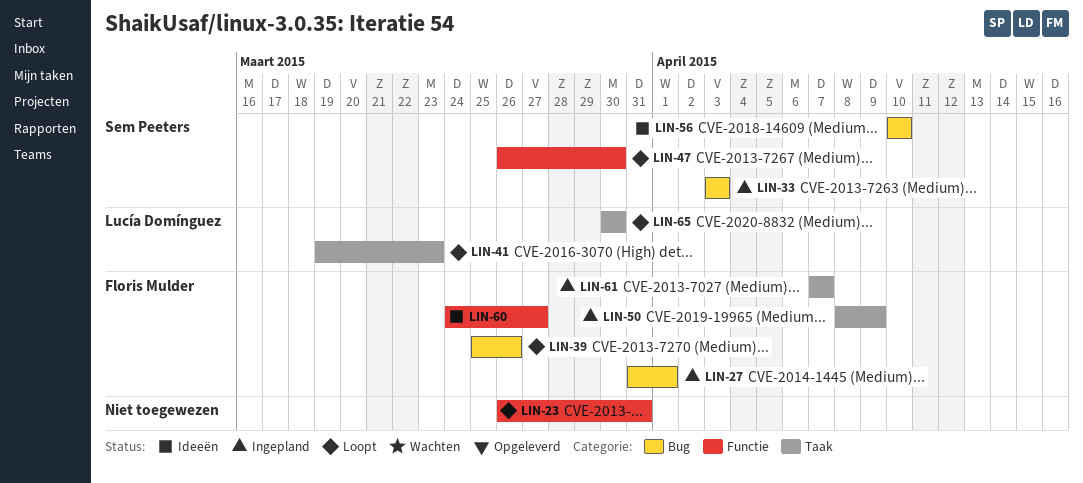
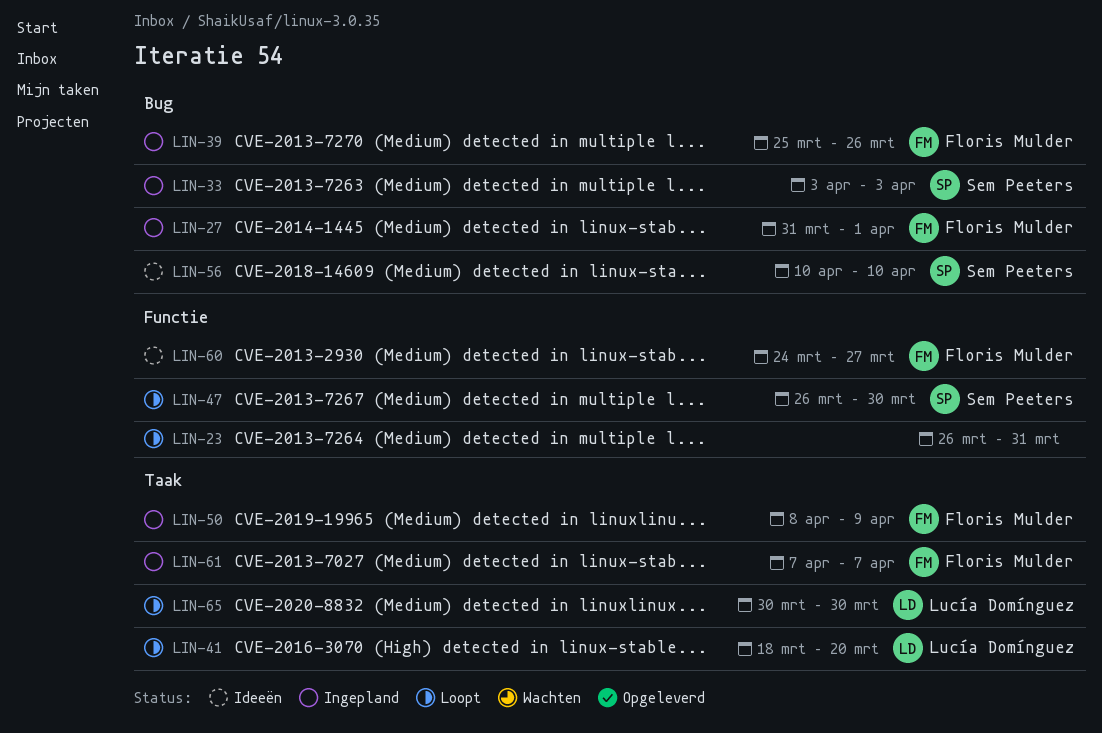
LIN-39, status: Loopt -> Ingepland
LIN-41, start: Mar 19 -> Mar 18
LIN-41, due: Mar 23 -> Mar 20

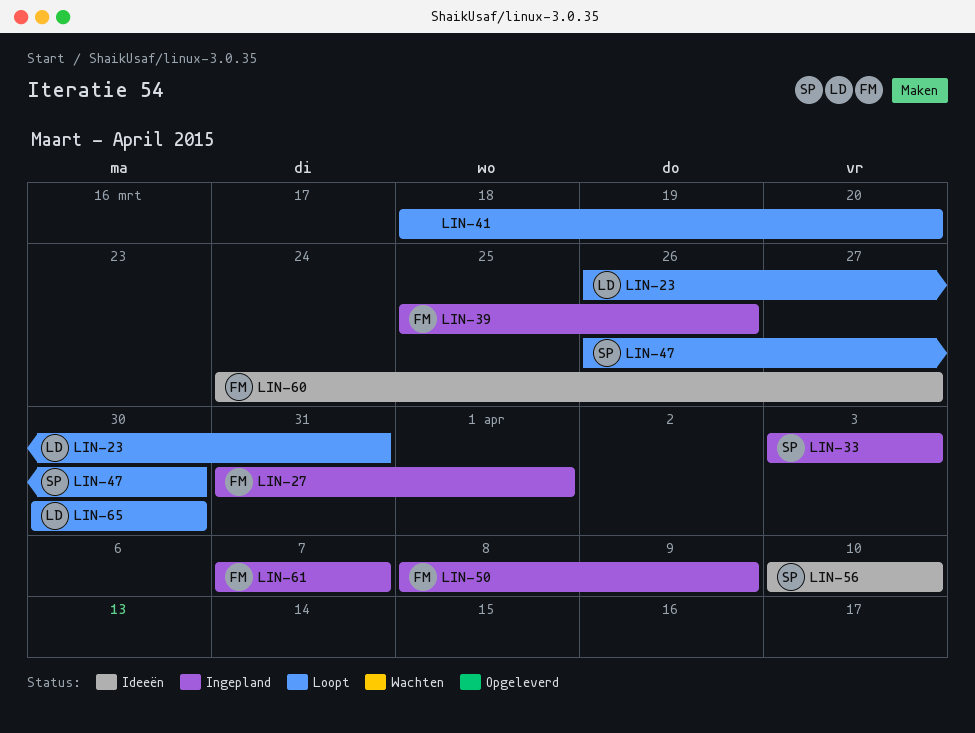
LIN-23, owner: none -> Lucía Domínguez
LIN-41, owner: Lucía Domínguez -> none

